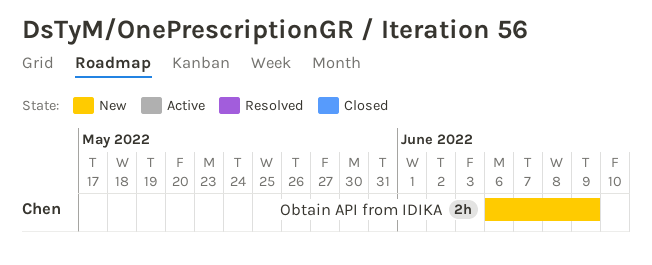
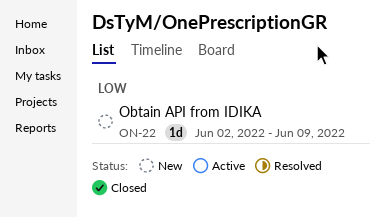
Obtain API from IDIKA, estimate: 2h -> 1d
Obtain API from IDIKA, start: Jun 6 -> Jun 2

